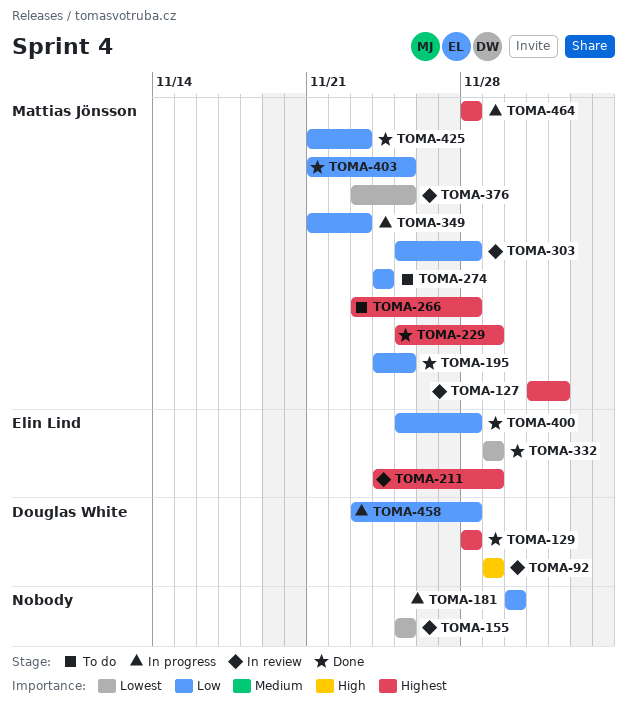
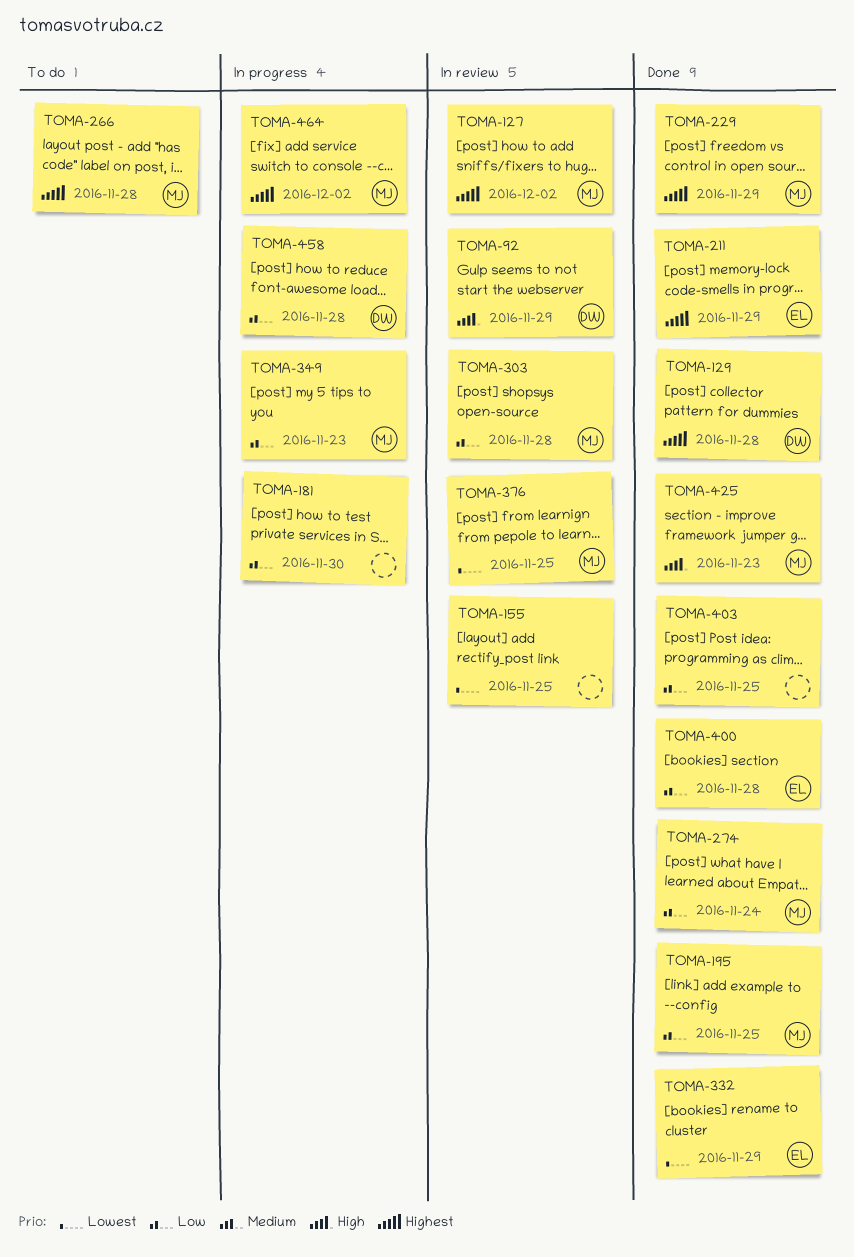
TOMA-211, status: In review -> Done
TOMA-274, status: To do -> Done
TOMA-403, owner: Mattias Jönsson -> none
TOMA-425, priority: Low -> High
TOMA-464, due: Nov 28 -> Dec 2

